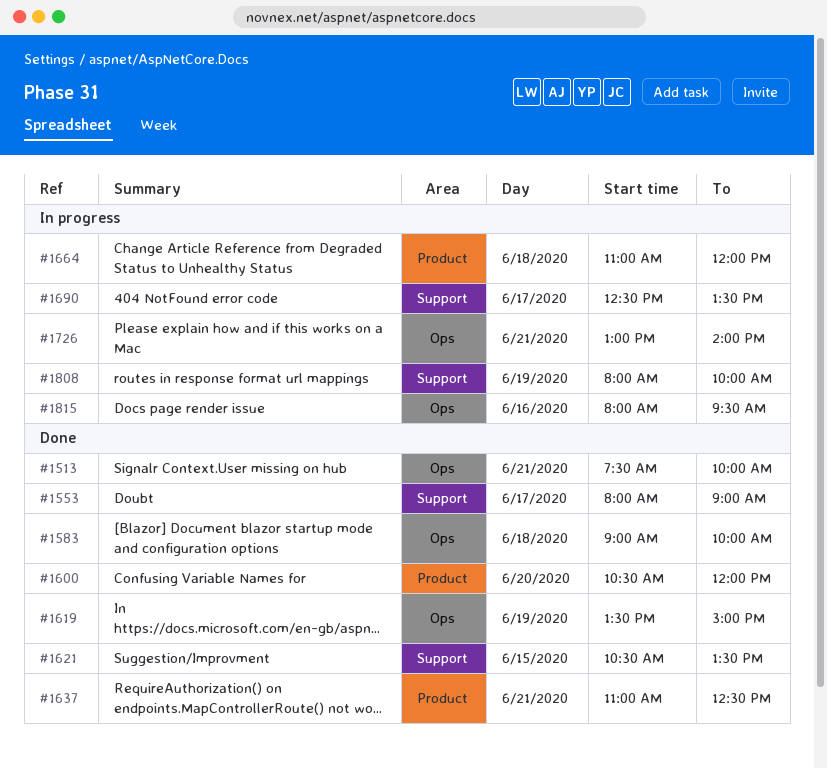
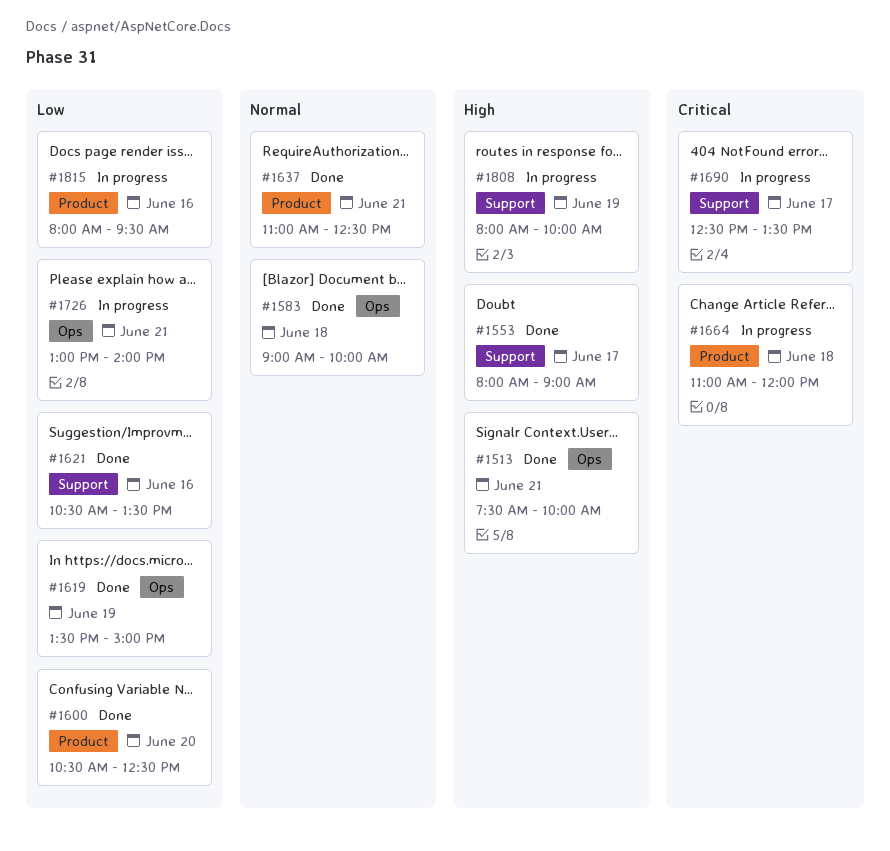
#1600, ends: 12:00 -> 12:30
#1621, day: Jun 15 -> Jun 16
#1815, label: Ops -> Product

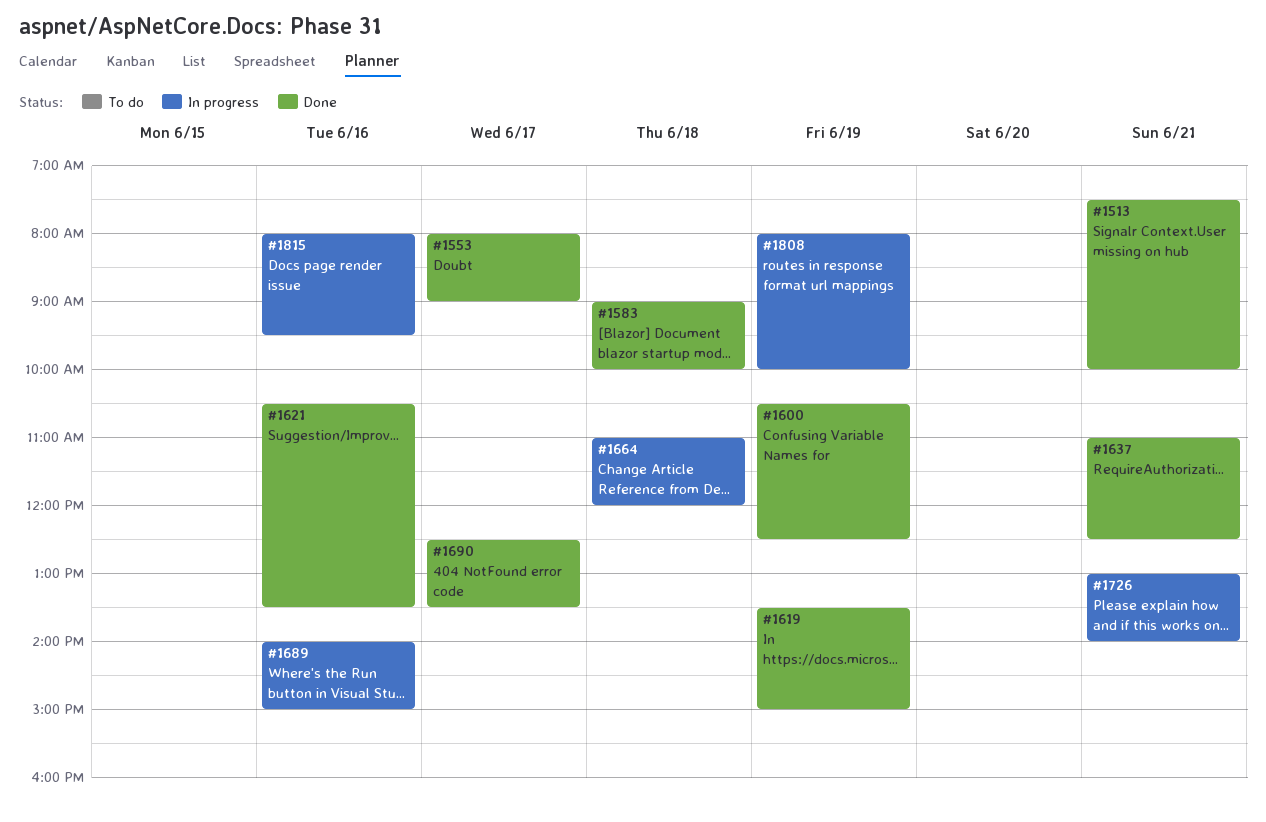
#1600, day: Jun 20 -> Jun 19
#1689: none -> present
#1690, status: In progress -> Done

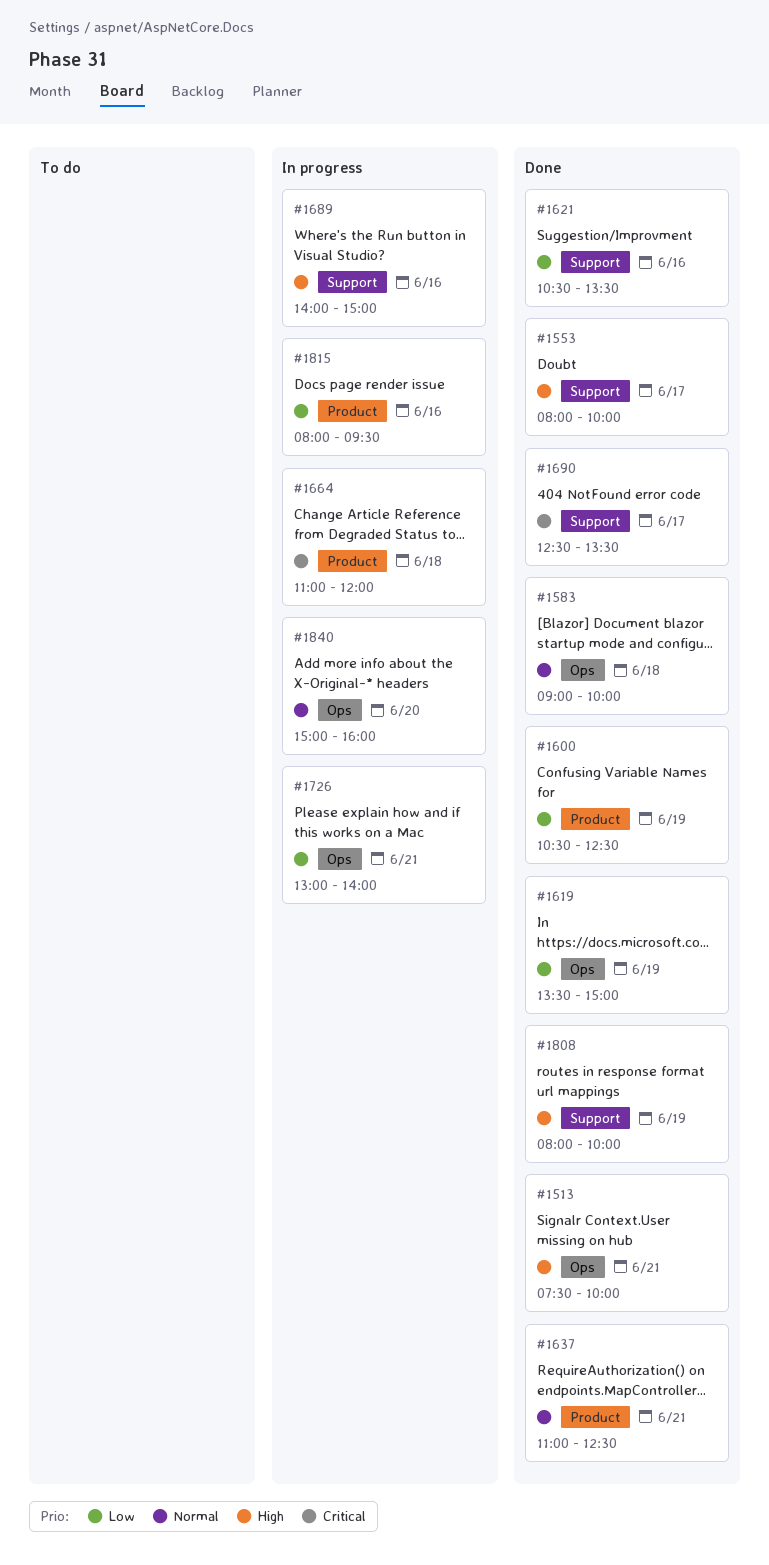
#1553, ends: 09:00 -> 10:00
#1808, status: In progress -> Done
#1840: none -> present

